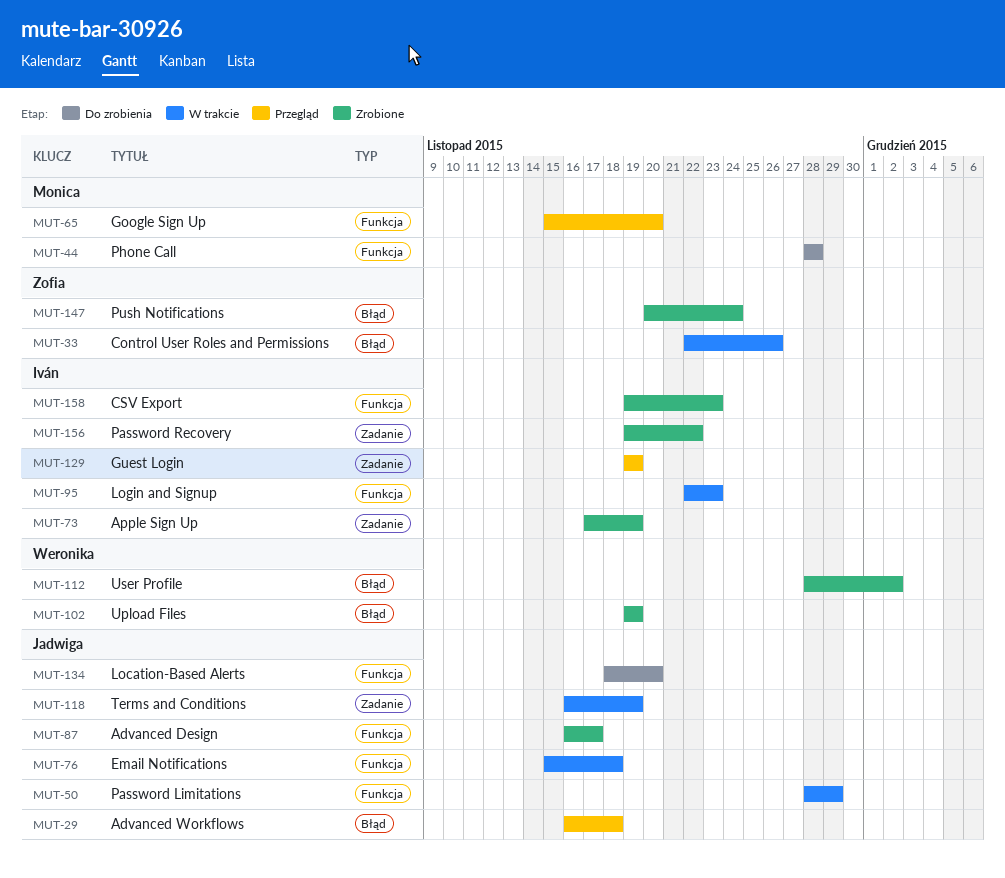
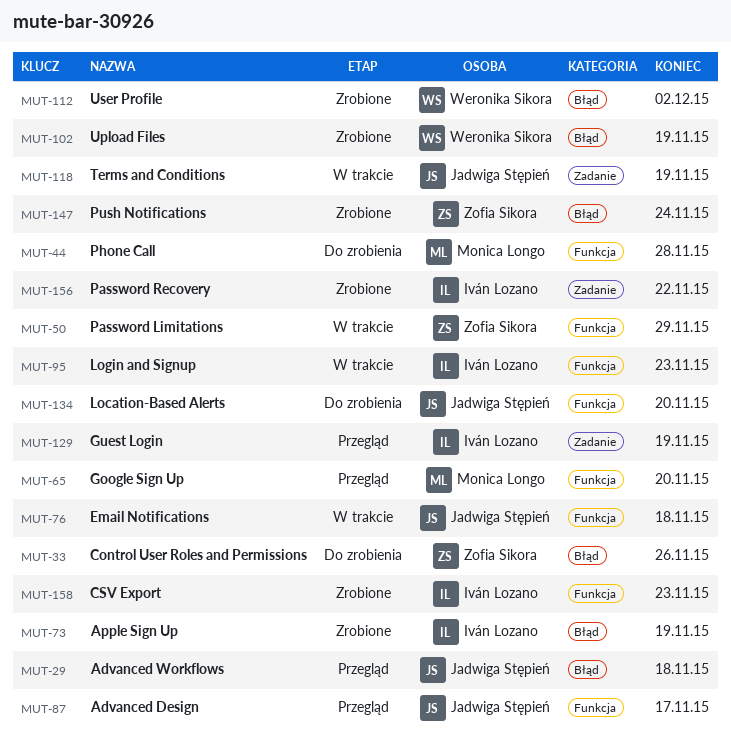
MUT-33, status: W trakcie -> Do zrobienia
MUT-50, owner: Jadwiga Stępień -> Zofia Sikora
MUT-73, label: Zadanie -> Błąd
MUT-87, status: Zrobione -> Przegląd

